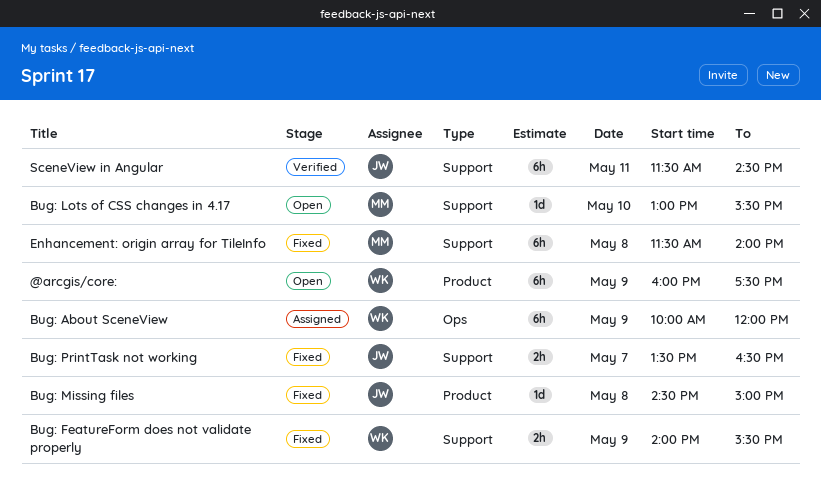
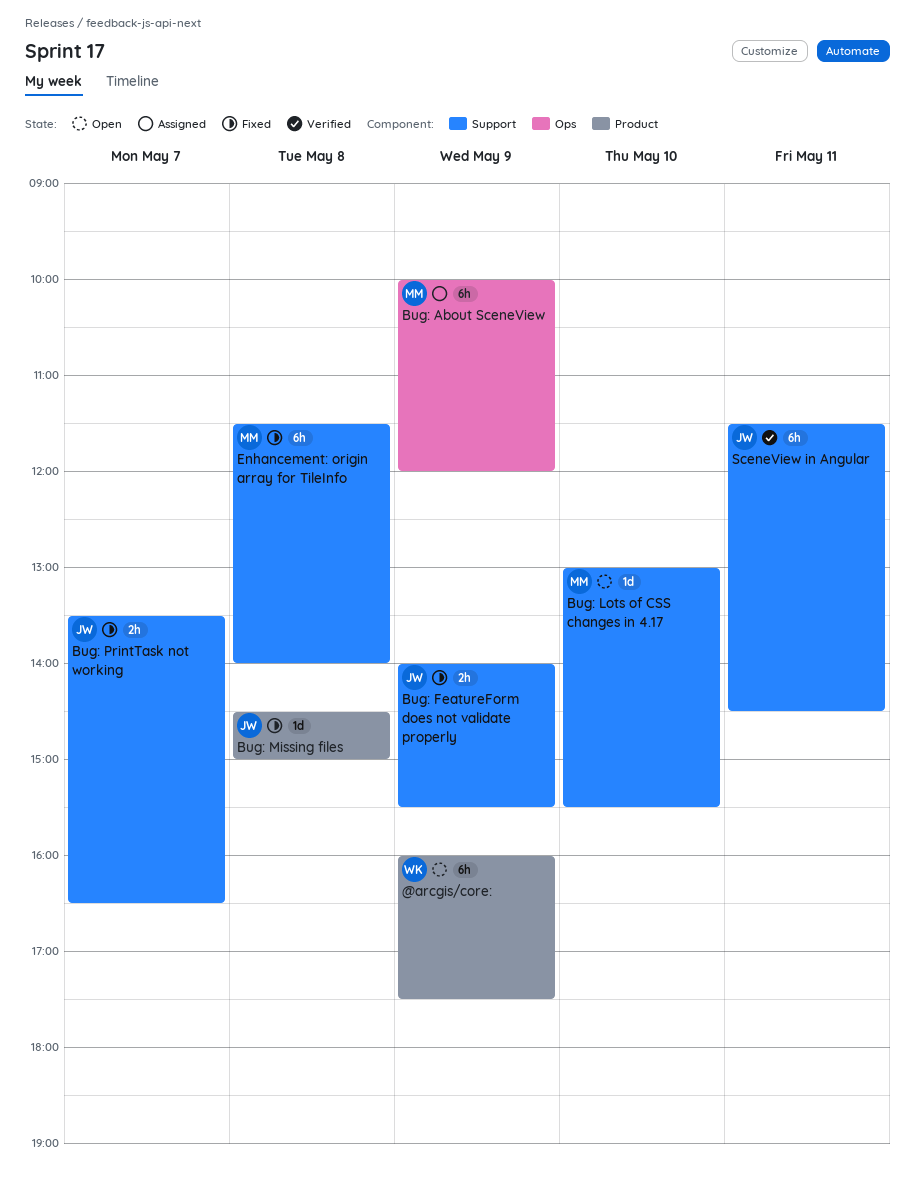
Bug: About SceneView, owner: WK -> MM
Bug: FeatureForm does not validate properly, owner: WK -> JW

